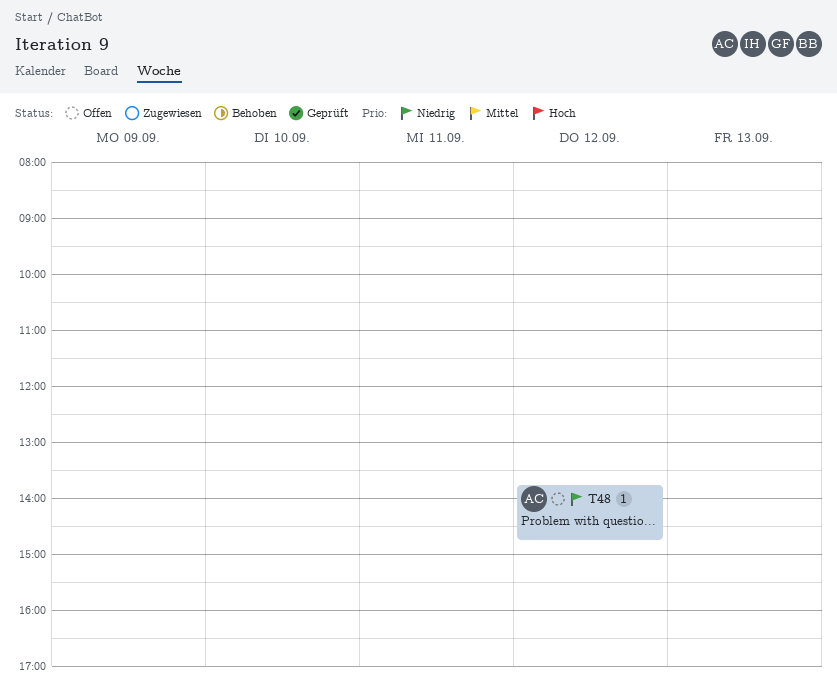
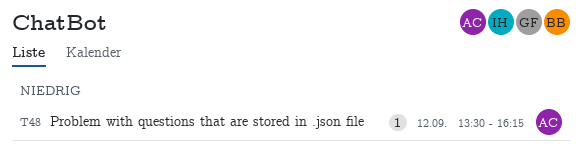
T48, begins: 13:45 -> 13:30
T48, ends: 14:45 -> 16:15

